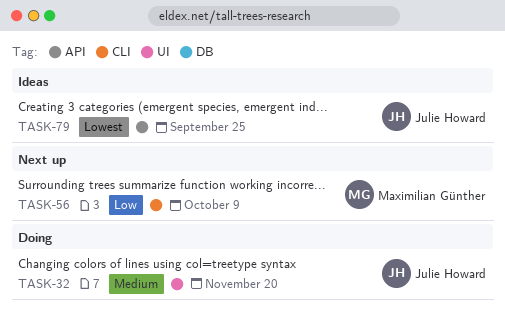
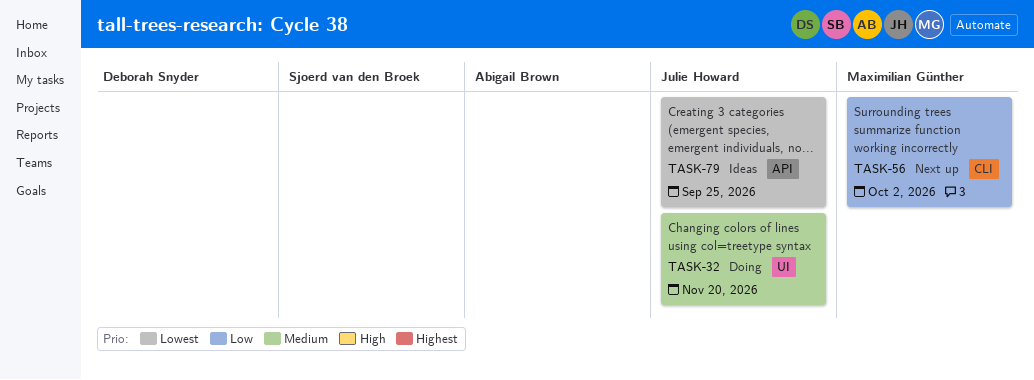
TASK-56, due: Oct 9 -> Oct 2

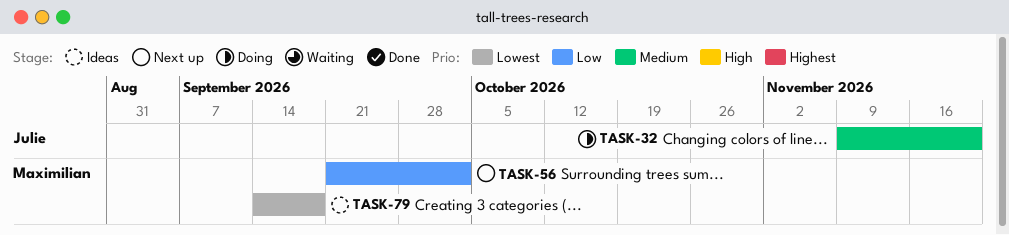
TASK-79, owner: Julie Howard -> Maximilian Günther
TASK-79, due: Sep 25 -> Sep 18

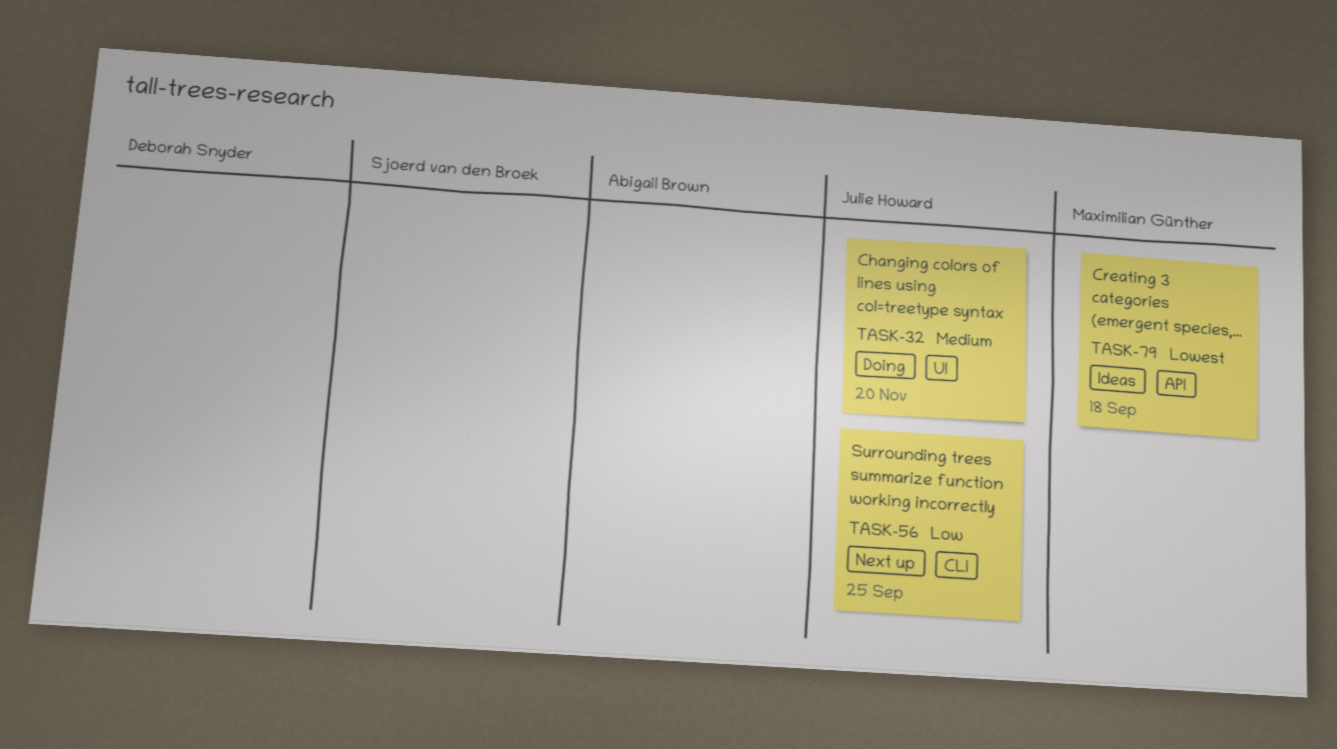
TASK-56, owner: Maximilian Günther -> Julie Howard
TASK-56, due: Oct 2 -> Sep 25

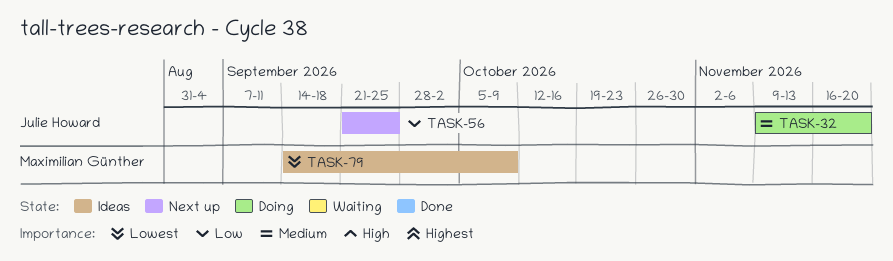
TASK-79, due: Sep 18 -> Oct 9

